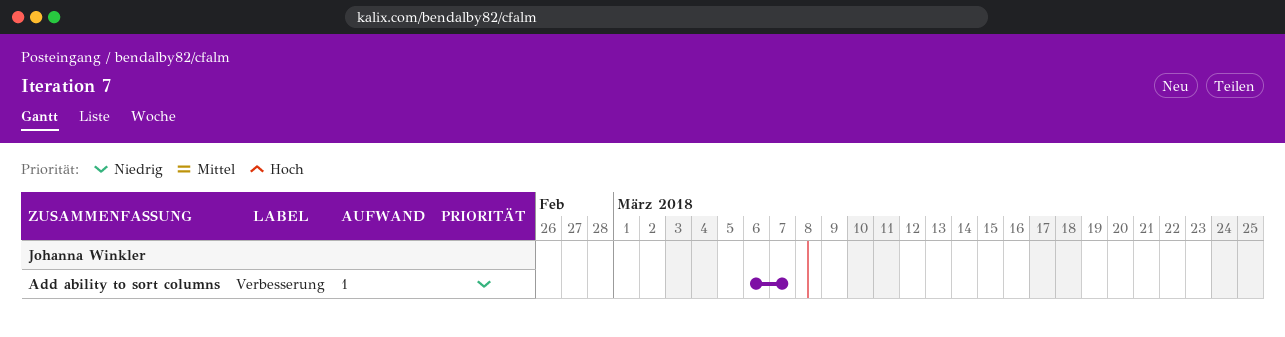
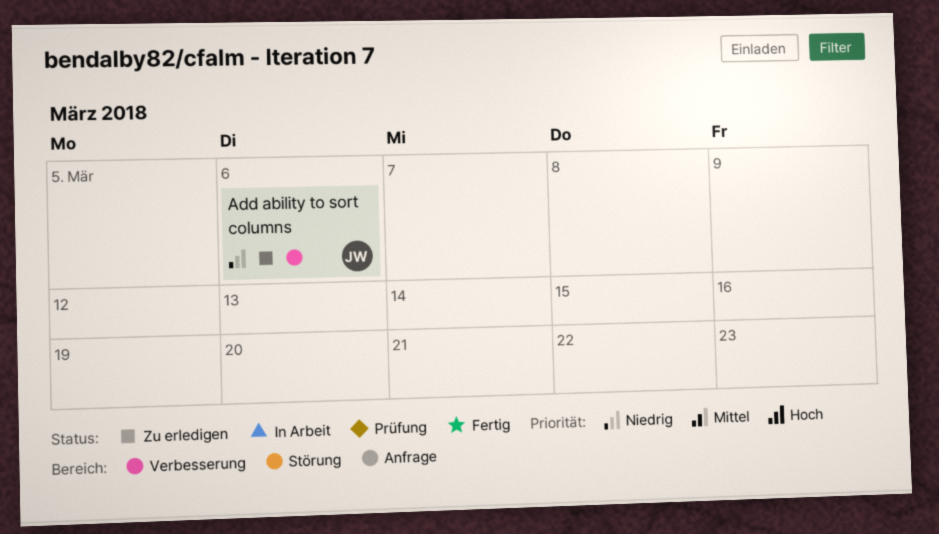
Add ability to sort columns, due: Mar 7 -> Mar 6

